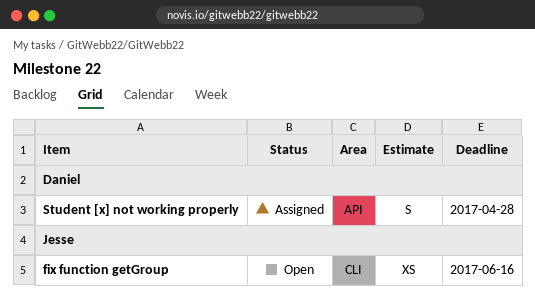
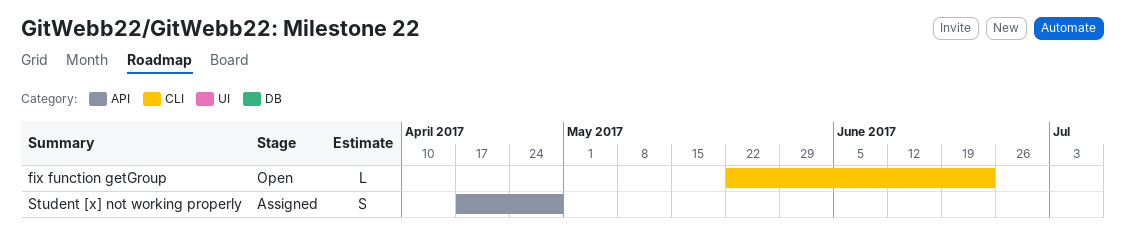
fix function getGroup, estimate: XS -> L
fix function getGroup, due: Jun 16 -> Jun 23

